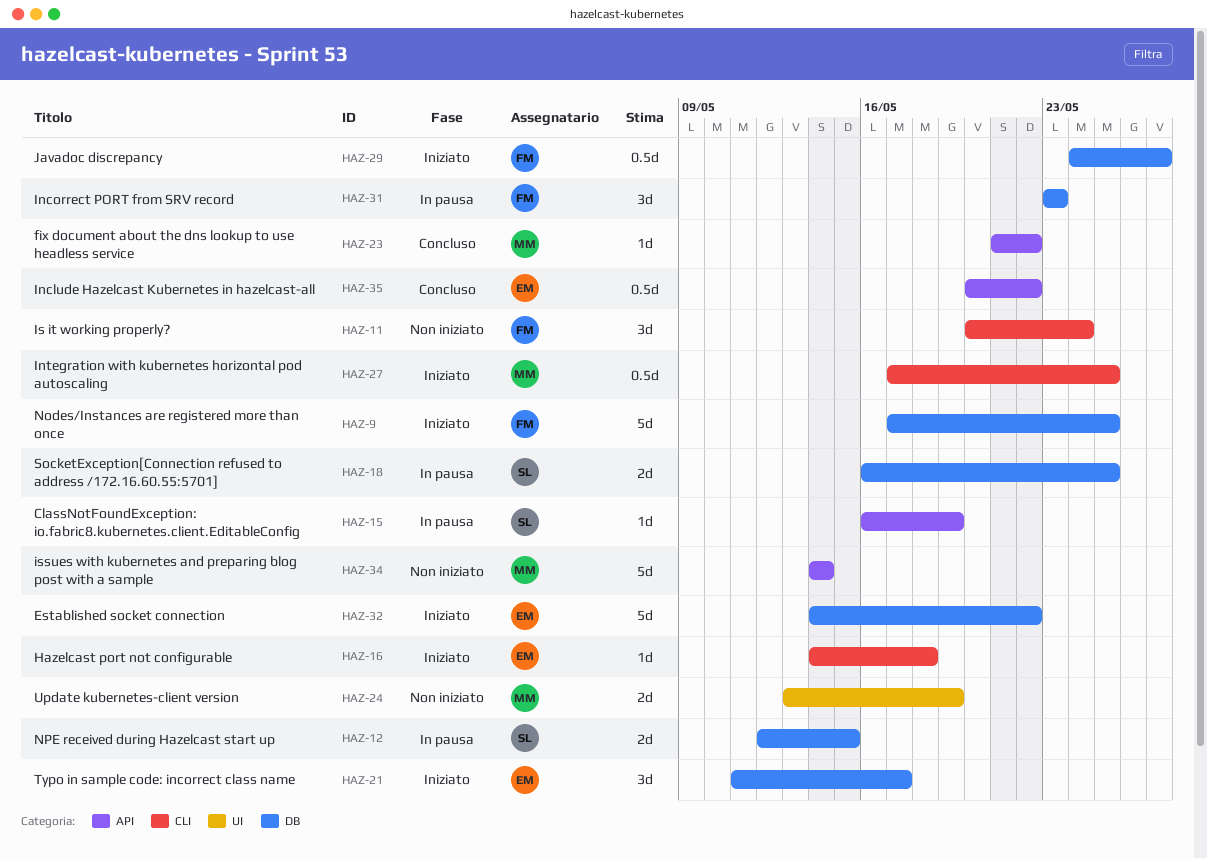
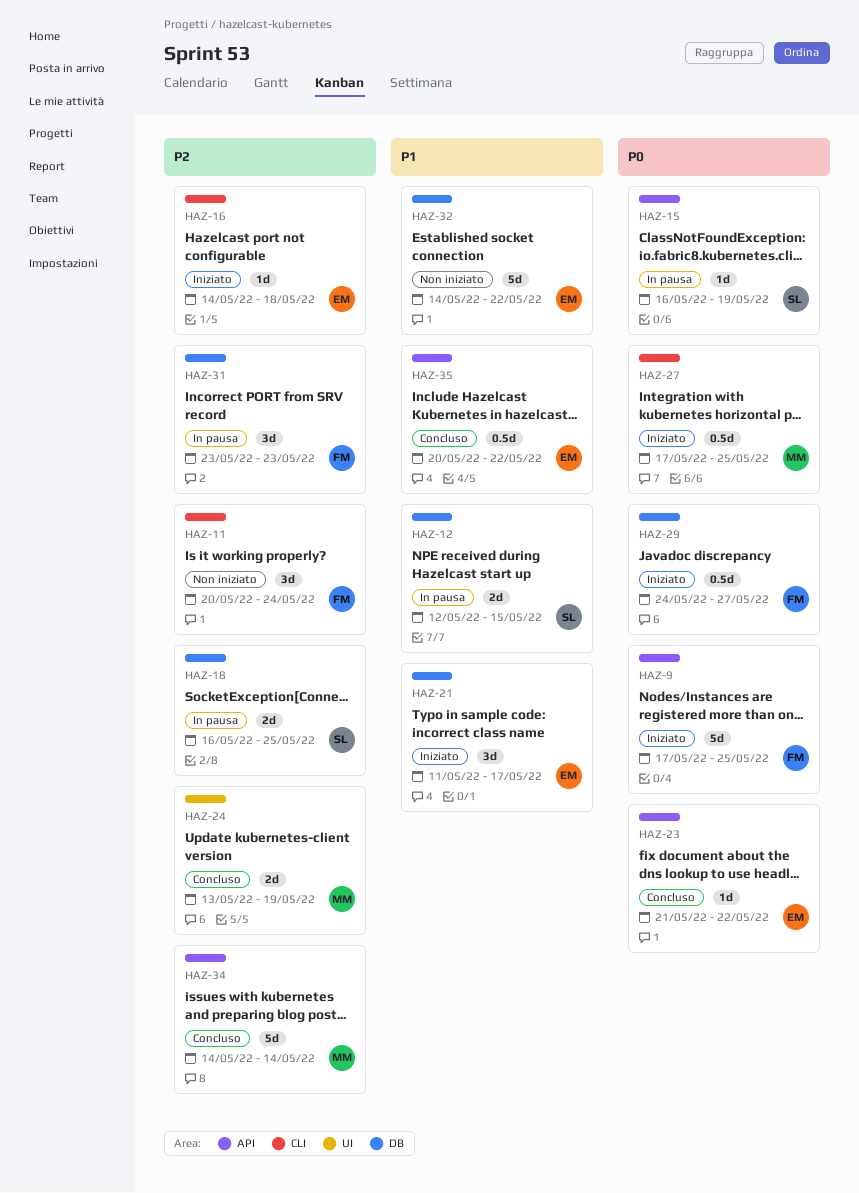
HAZ-9, label: DB -> API
HAZ-23, owner: MM -> EM
HAZ-24, status: Non iniziato -> Concluso
HAZ-32, status: Iniziato -> Non iniziato
HAZ-34, status: Non iniziato -> Concluso

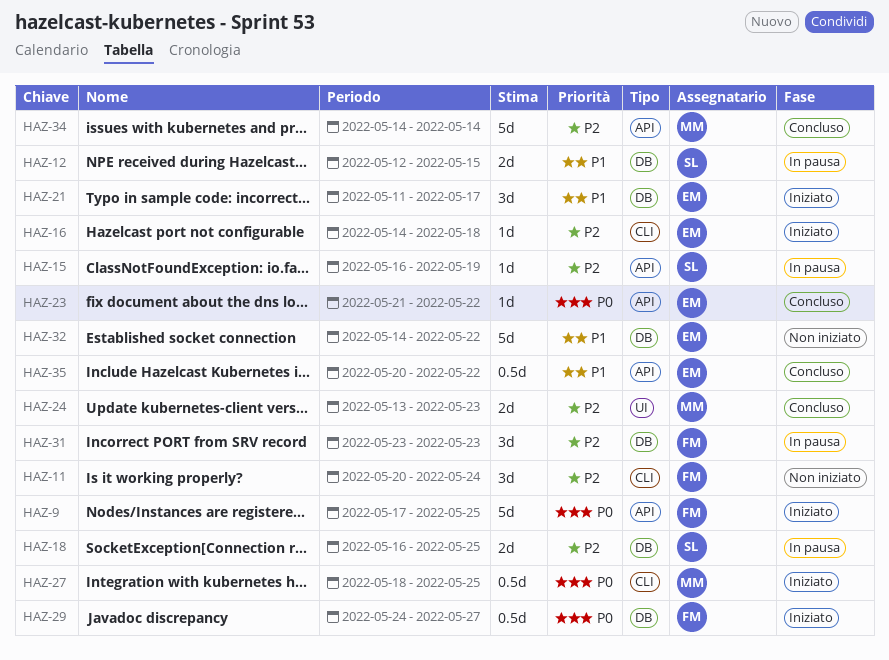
HAZ-15, priority: P0 -> P2
HAZ-24, due: May 19 -> May 23
HAZ-27, start: May 17 -> May 18

